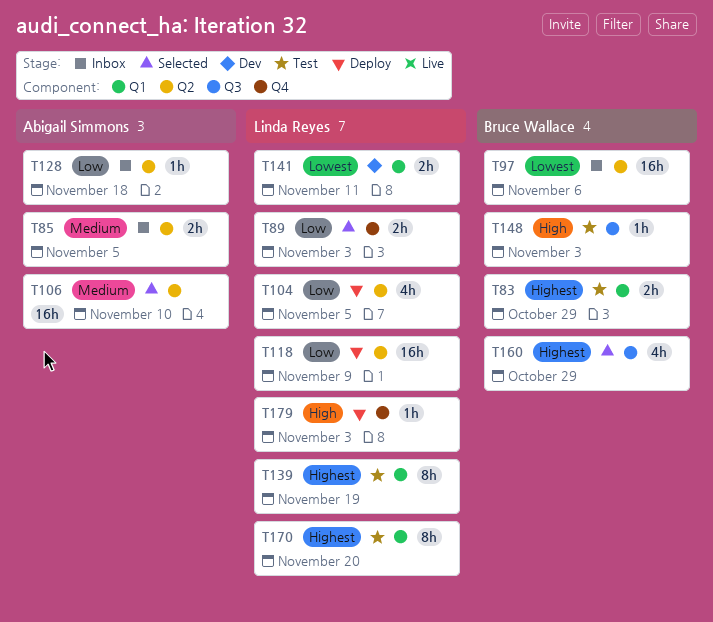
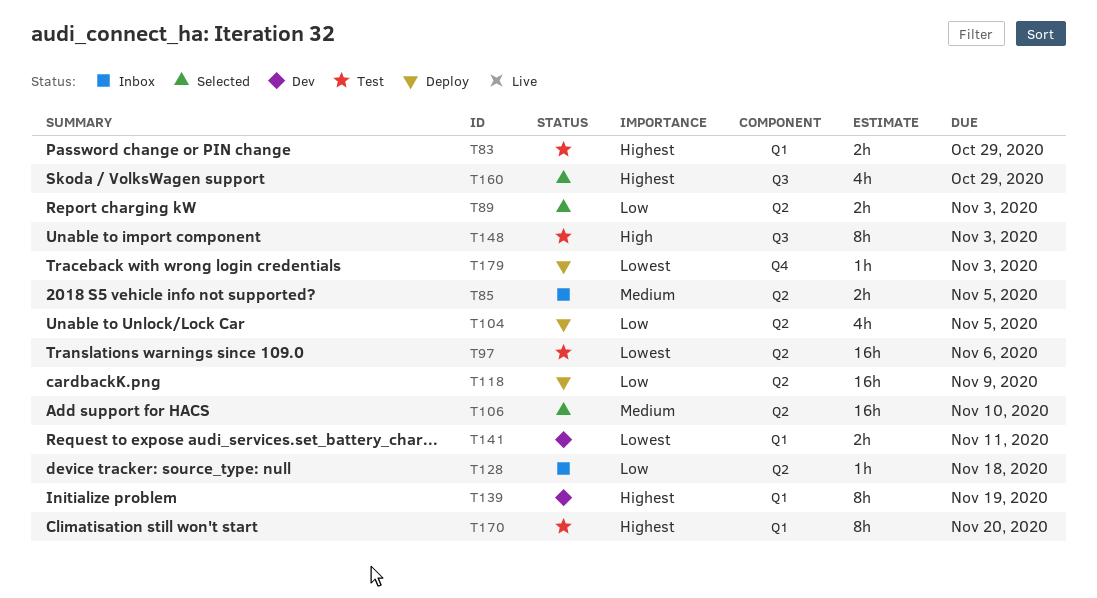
T89, label: Q4 -> Q2
T97, status: Inbox -> Test
T139, status: Test -> Dev
T148, estimate: 1h -> 8h
T179, priority: High -> Lowest

